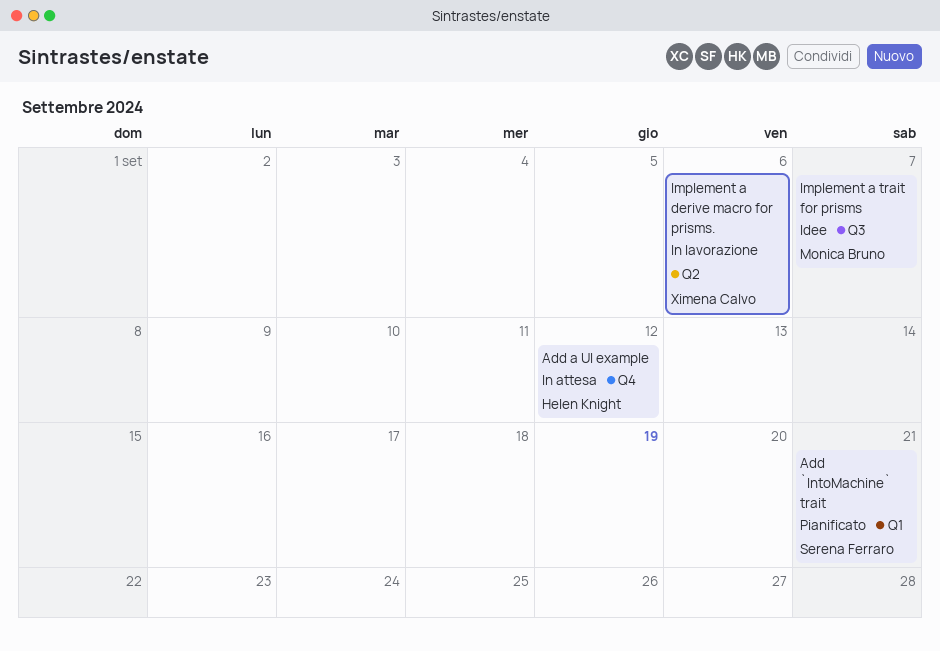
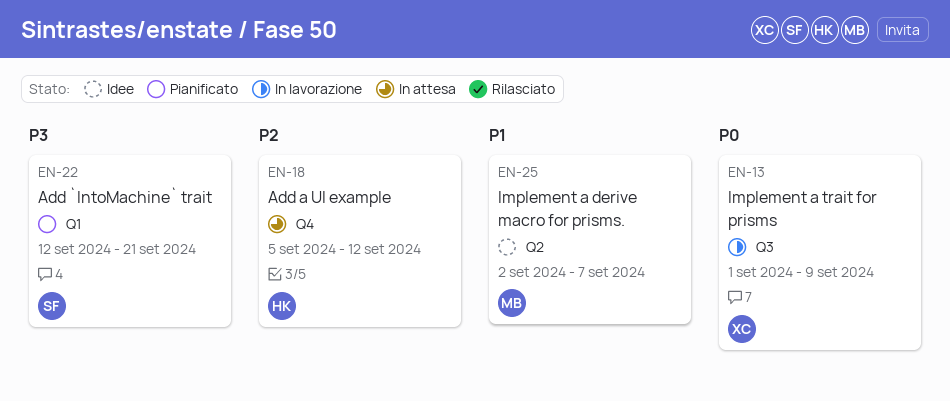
Implement a derive macro for prisms., status: In lavorazione -> Idee
Implement a derive macro for prisms., owner: Ximena Calvo -> Monica Bruno
Implement a derive macro for prisms., due: Sep 6 -> Sep 7
Implement a trait for prisms, status: Idee -> In lavorazione
Implement a trait for prisms, owner: Monica Bruno -> Ximena Calvo
Implement a trait for prisms, due: Sep 7 -> Sep 9

